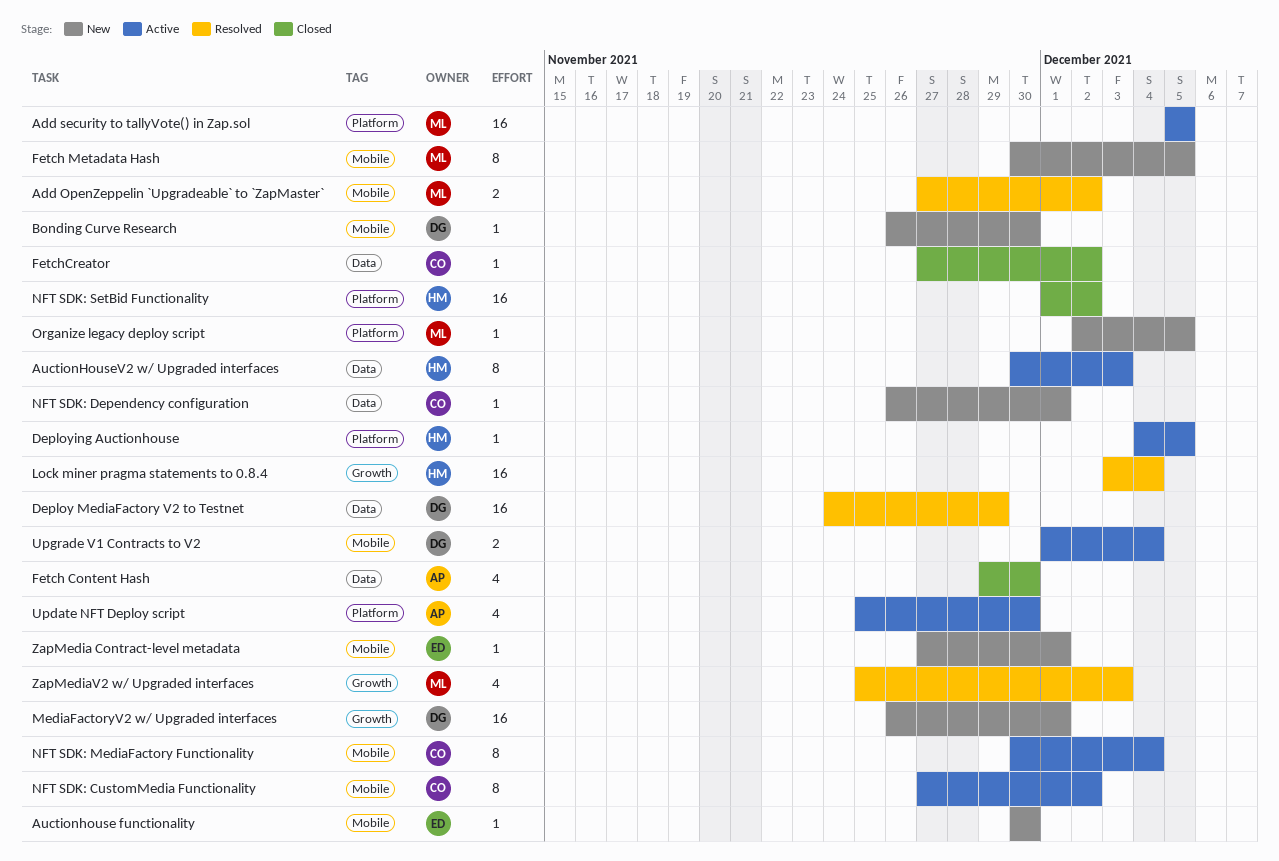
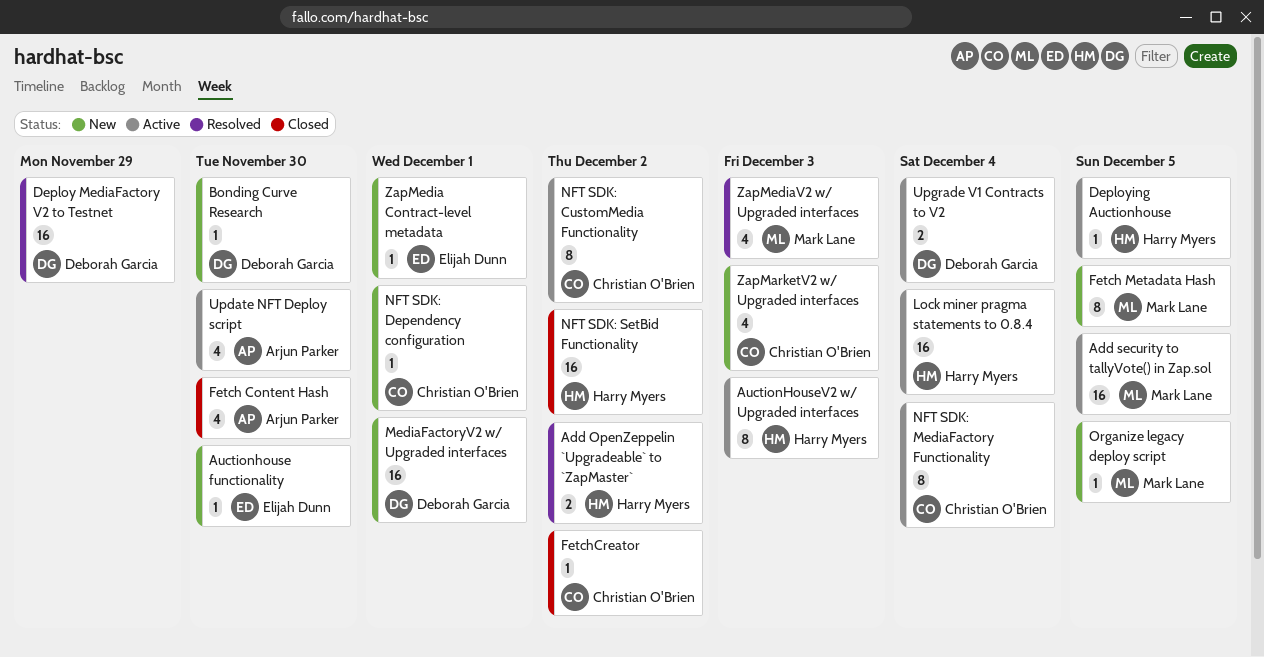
Add OpenZeppelin `Upgradeable` to `ZapMaster`, owner: Mark Lane -> Harry Myers
Lock miner pragma statements to 0.8.4, status: Resolved -> Active
ZapMarketV2 w/ Upgraded interfaces: none -> present

